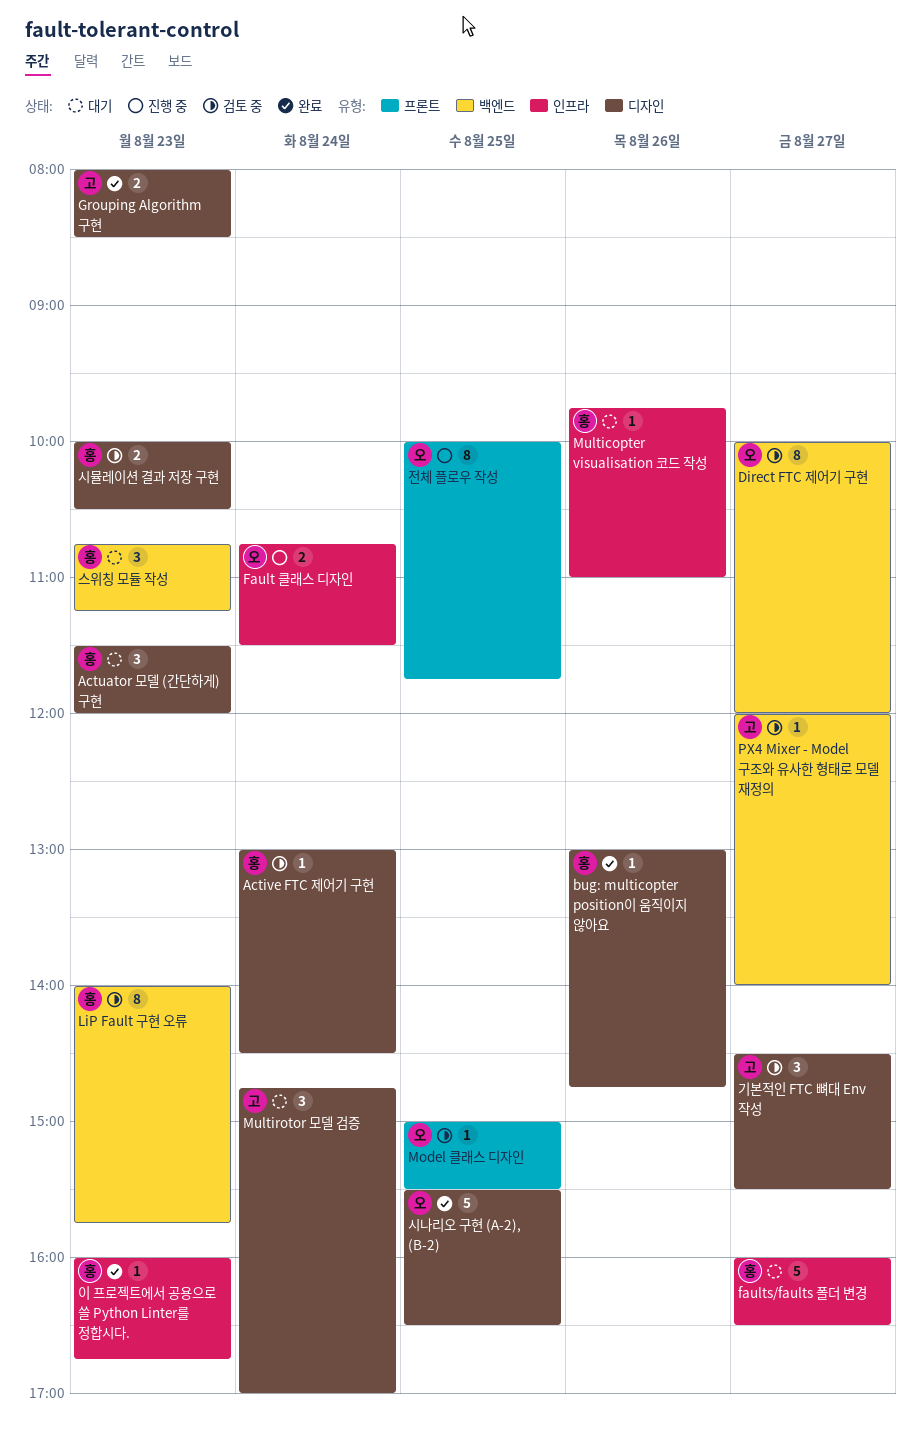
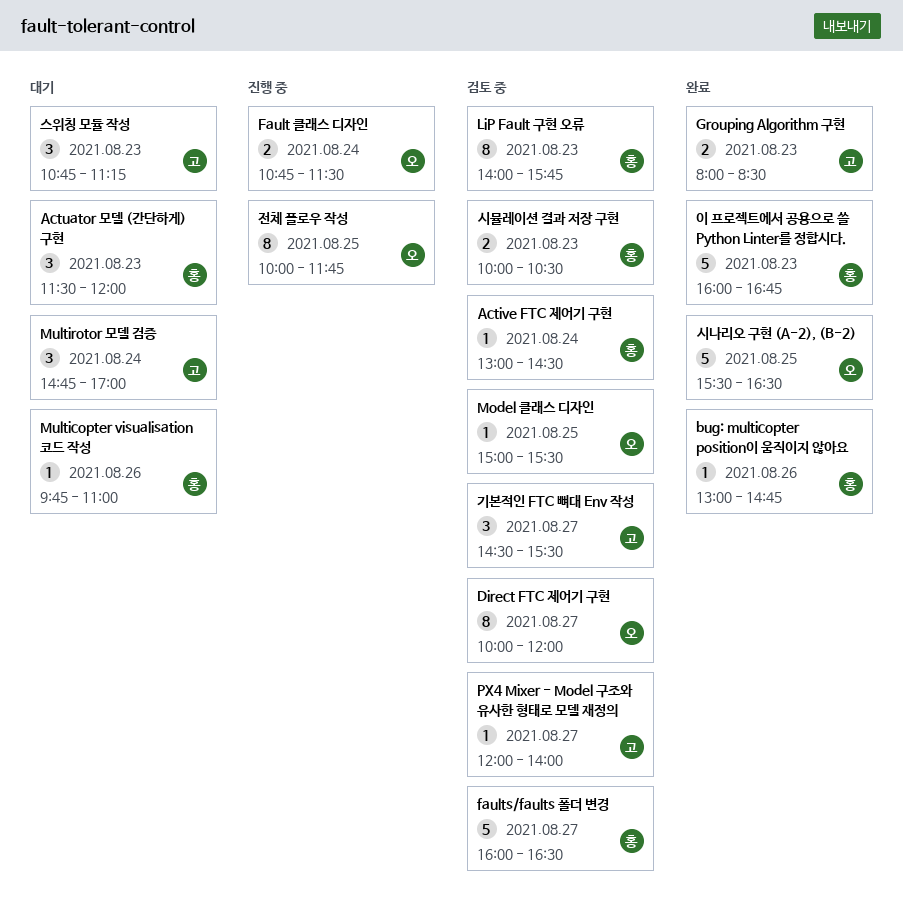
faults/faults 폴더 변경, status: 대기 -> 검토 중
스위칭 모듈 작성, owner: 홍 -> 고
이 프로젝트에서 공용으로 쓸 Python Linter를 정합시다., estimate: 1 -> 5

